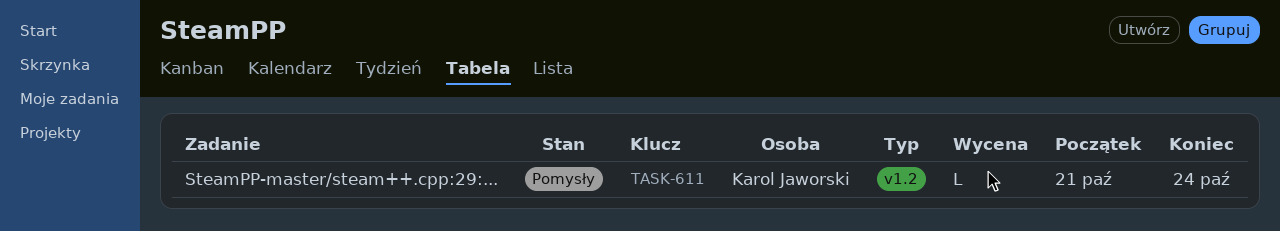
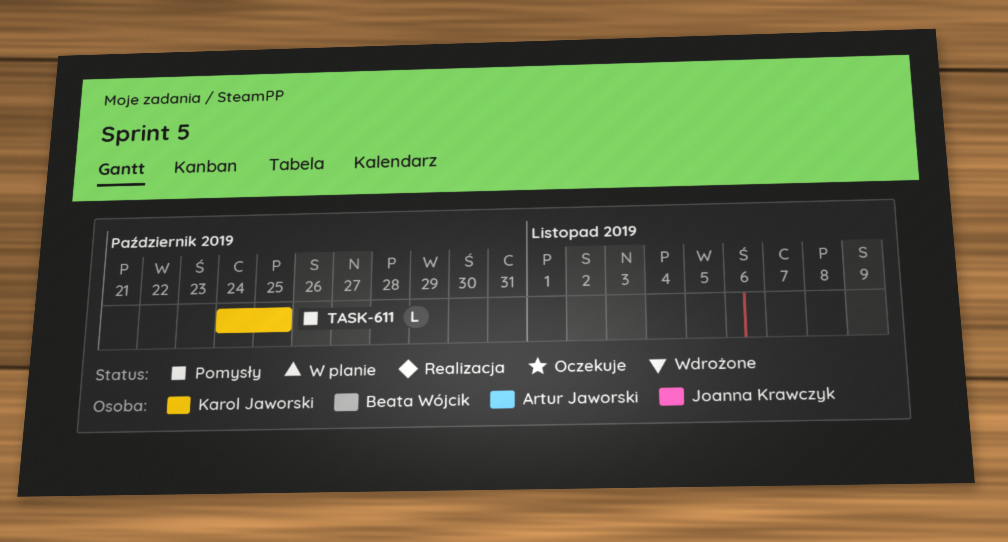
TASK-611, start: Oct 21 -> Oct 24
TASK-611, due: Oct 24 -> Oct 25

